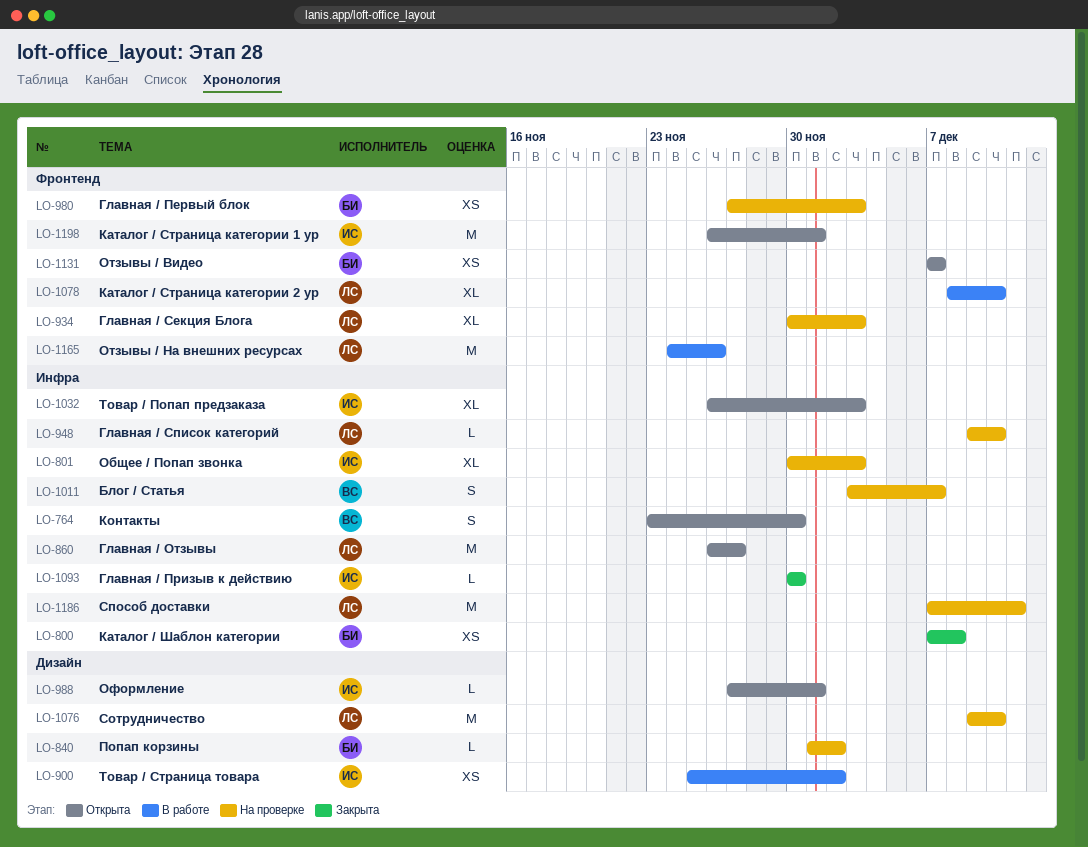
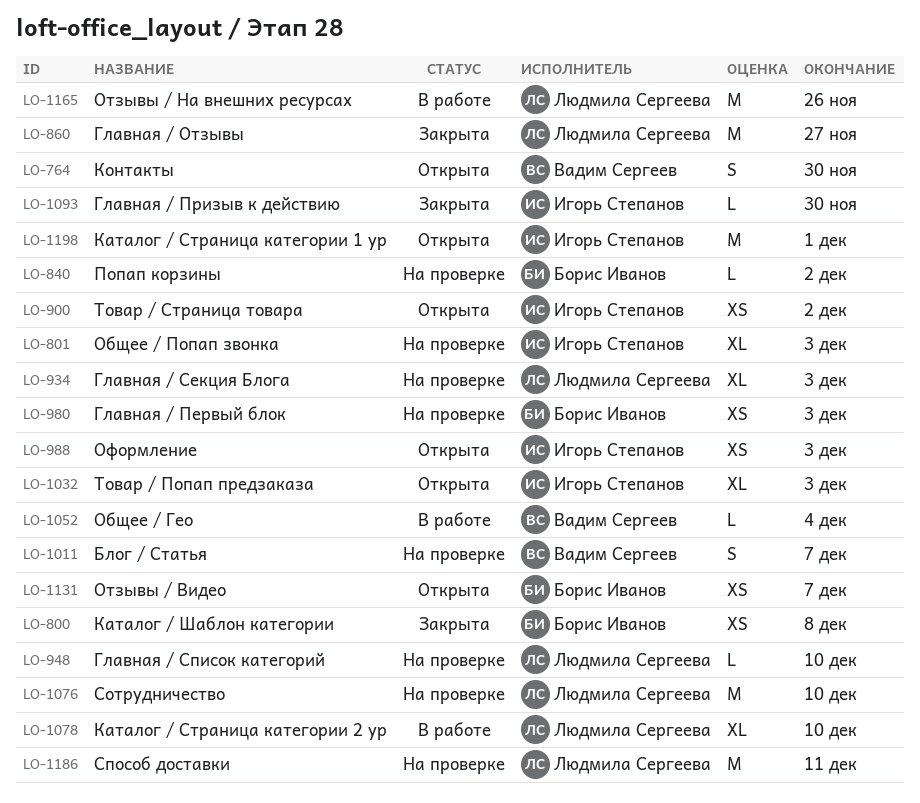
LO-860, status: Открыта -> Закрыта
LO-900, status: В работе -> Открыта
LO-988, estimate: L -> XS
LO-988, due: Dec 1 -> Dec 3
LO-1052: none -> present

